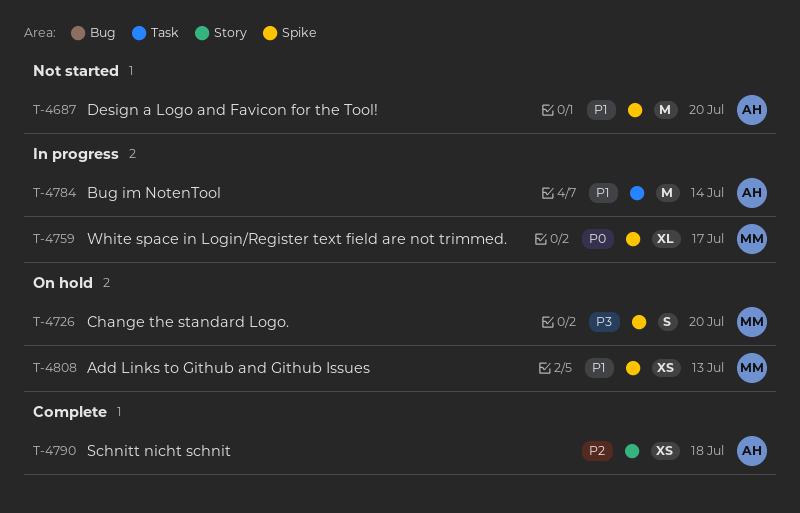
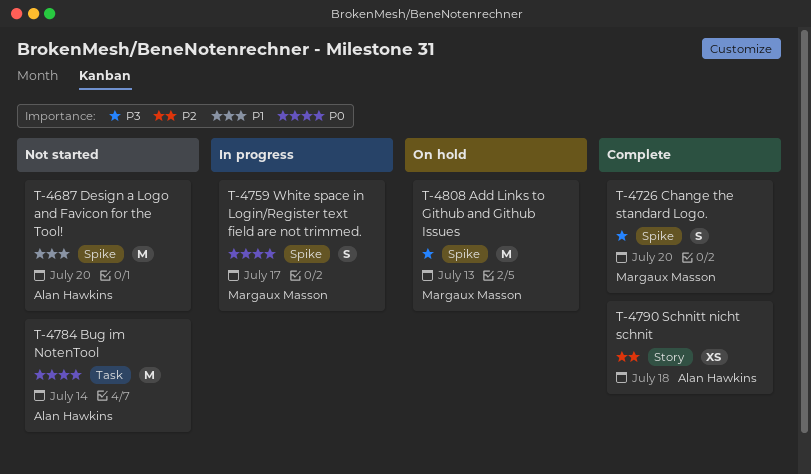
T-4726, status: On hold -> Complete
T-4759, estimate: XL -> S
T-4784, status: In progress -> Not started
T-4784, priority: P1 -> P0
T-4808, priority: P1 -> P3
T-4808, estimate: XS -> M

